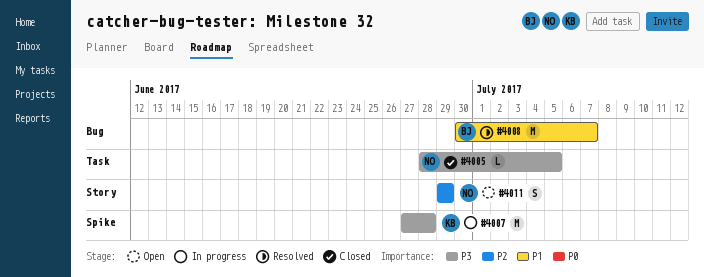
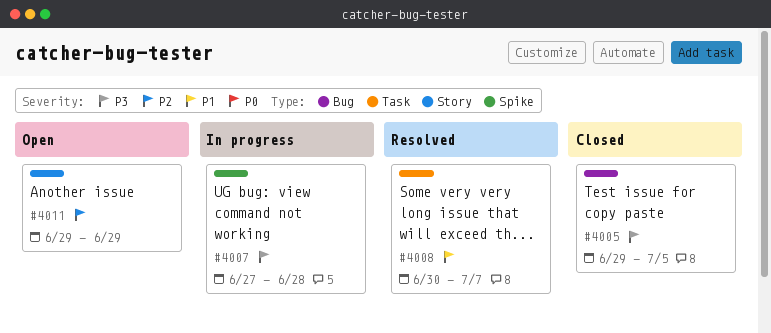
#4005, label: Task -> Bug
#4005, start: Jun 28 -> Jun 29
#4008, label: Bug -> Task

